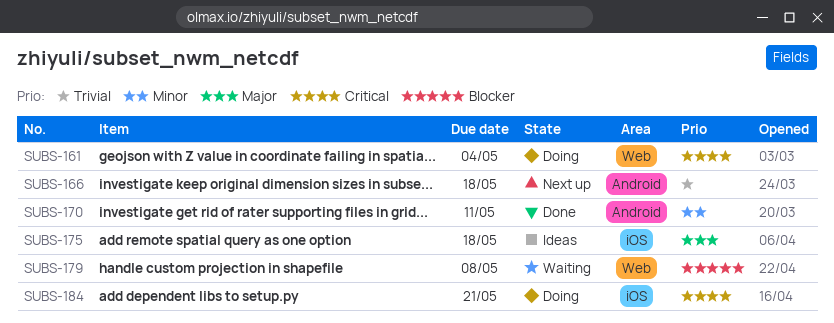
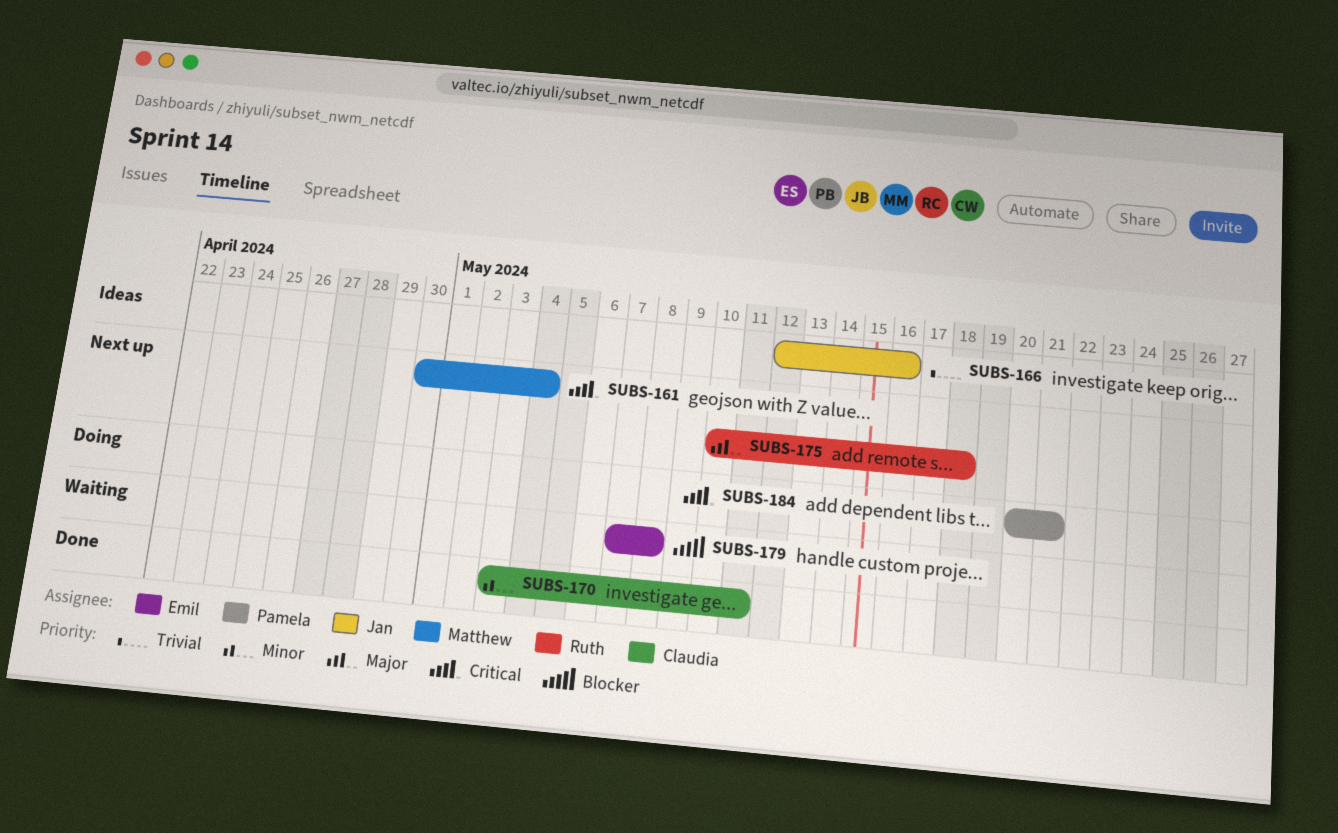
SUBS-161, status: Doing -> Next up
SUBS-166, status: Next up -> Ideas
SUBS-166, due: May 18 -> May 16
SUBS-175, status: Ideas -> Next up

